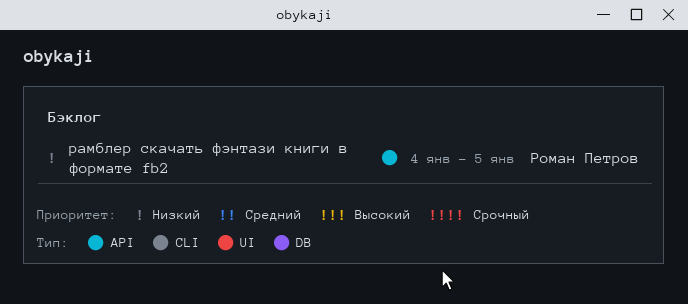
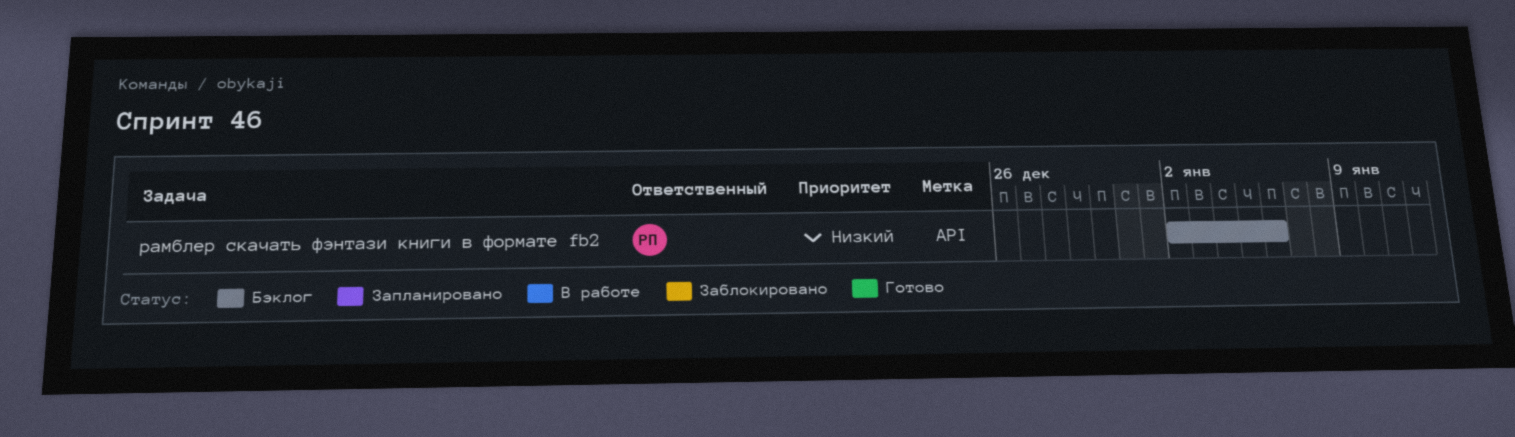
рамблер скачать фэнтази книги в формате fb2, start: Jan 4 -> Jan 2
рамблер скачать фэнтази книги в формате fb2, due: Jan 5 -> Jan 6

